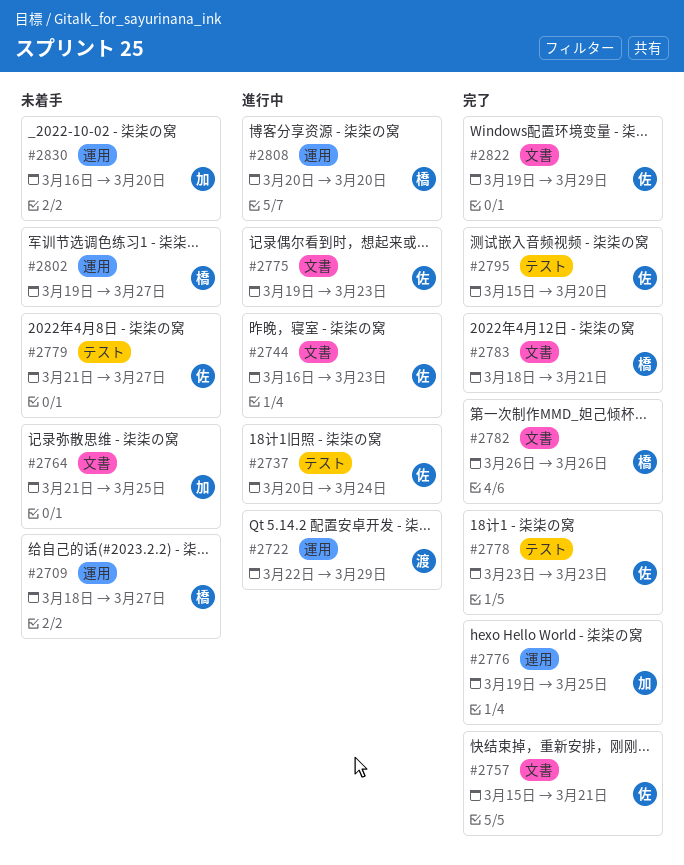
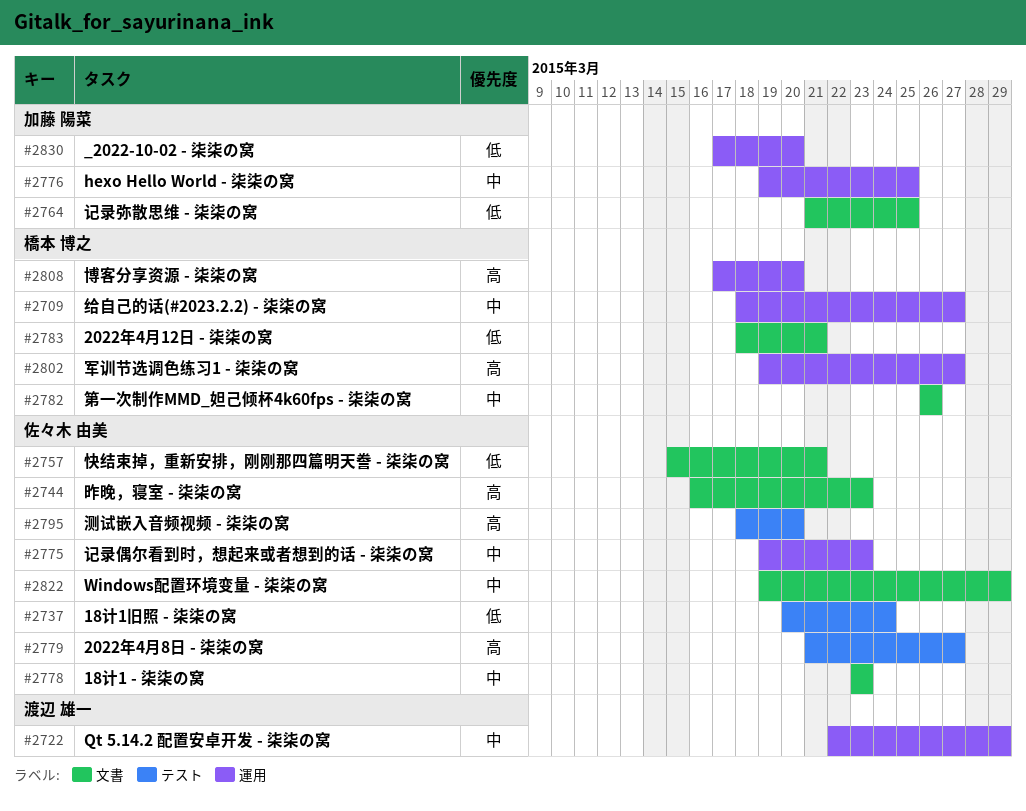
#2775, label: 文書 -> 運用
#2778, label: テスト -> 文書
#2795, start: Mar 15 -> Mar 18
#2808, start: Mar 20 -> Mar 17
#2830, start: Mar 16 -> Mar 17

